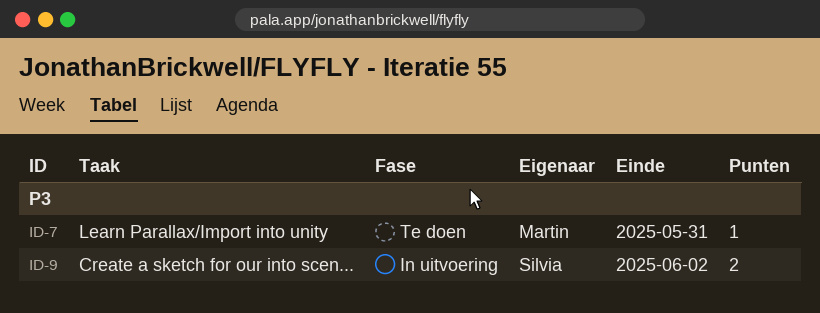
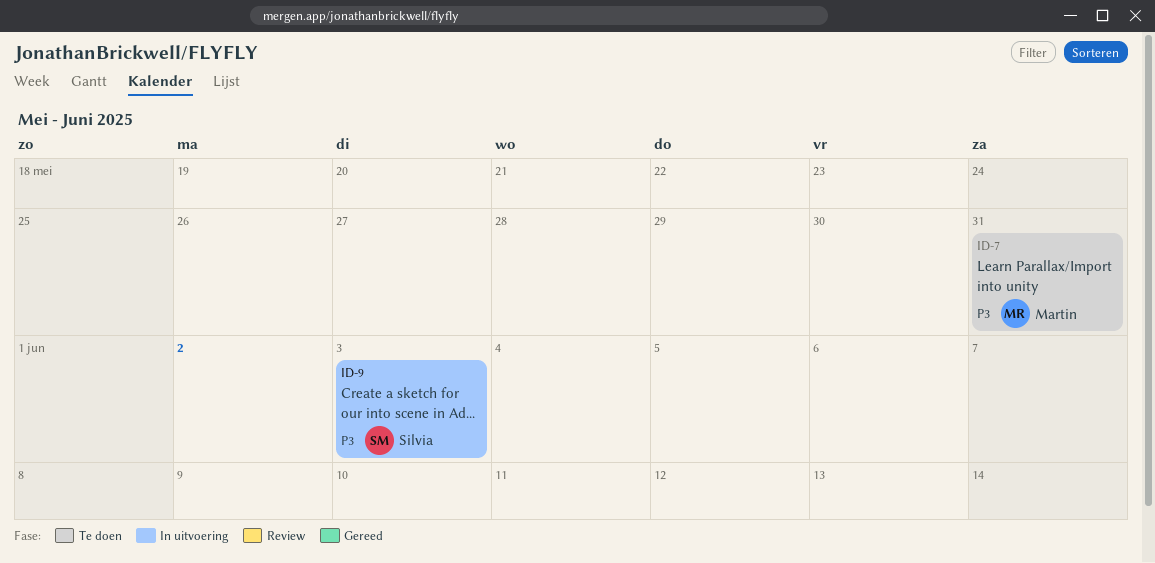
ID-9, due: Jun 2 -> Jun 3

